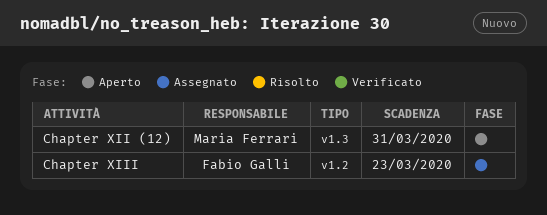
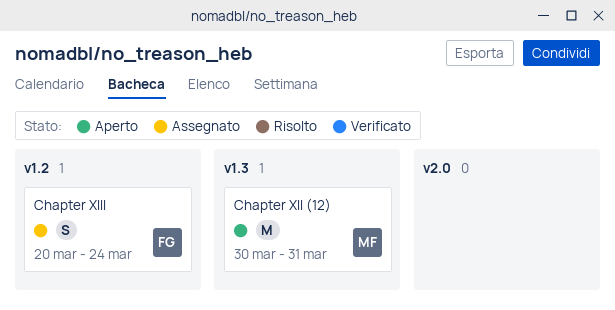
Chapter XIII, due: Mar 23 -> Mar 24

